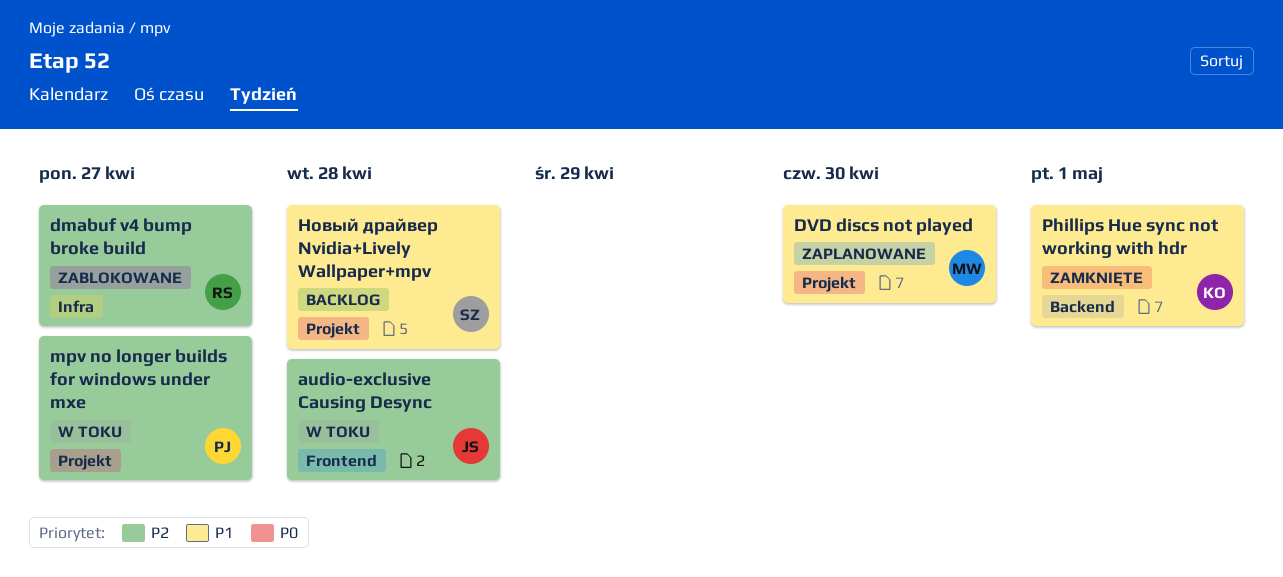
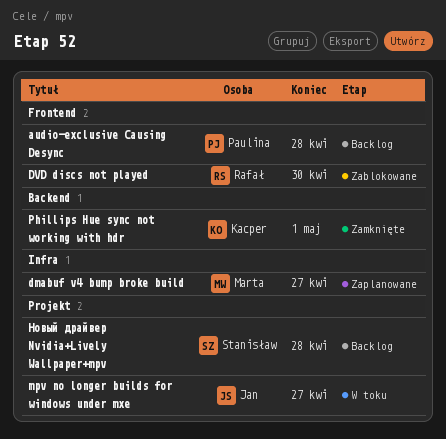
audio-exclusive Causing Desync, status: W toku -> Backlog
audio-exclusive Causing Desync, owner: Jan -> Paulina
dmabuf v4 bump broke build, status: Zablokowane -> Zaplanowane
dmabuf v4 bump broke build, owner: Rafał -> Marta
DVD discs not played, status: Zaplanowane -> Zablokowane
DVD discs not played, owner: Marta -> Rafał
DVD discs not played, label: Projekt -> Frontend
mpv no longer builds for windows under mxe, owner: Paulina -> Jan

